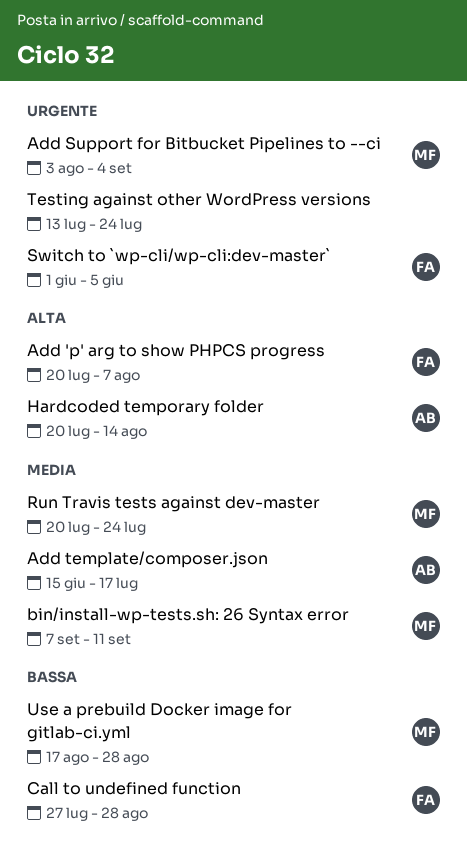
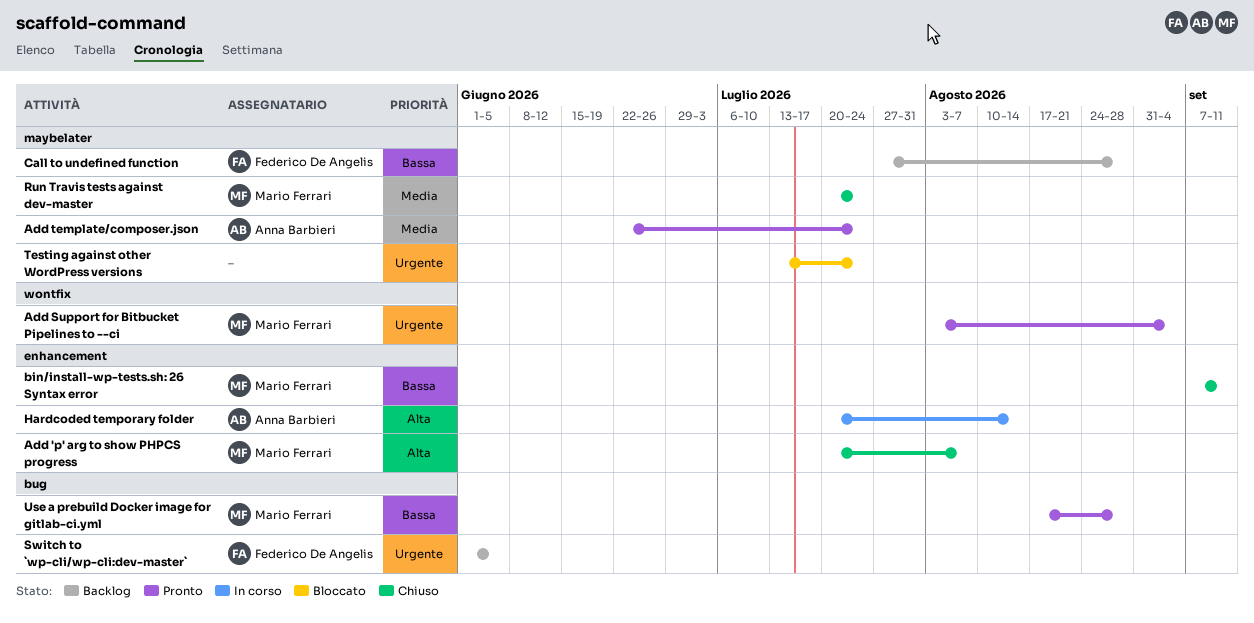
Add 'p' arg to show PHPCS progress, owner: Federico De Angelis -> Mario Ferrari
Add template/composer.json, start: Jun 15 -> Jun 22
Add template/composer.json, due: Jul 17 -> Jul 24
bin/install-wp-tests.sh: 26 Syntax error, priority: Media -> Bassa

